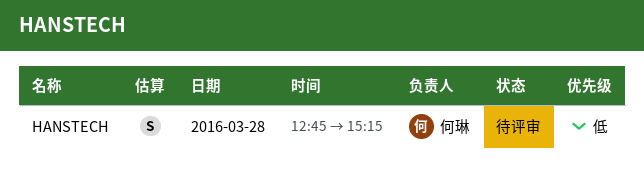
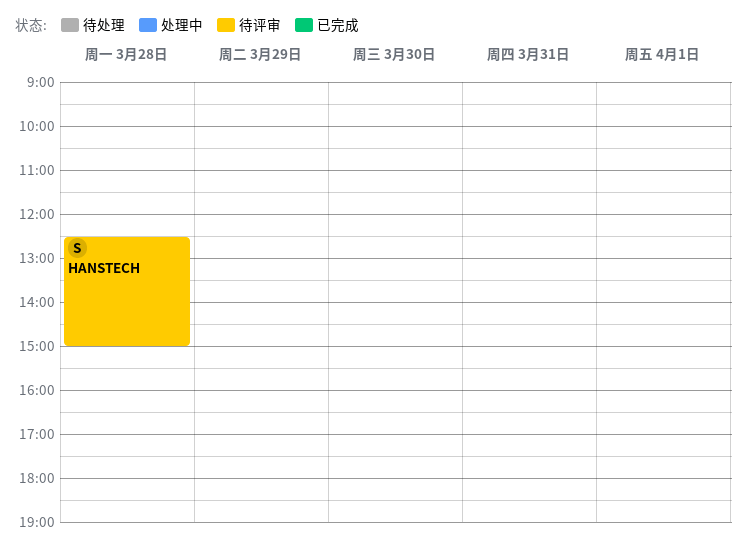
HANSTECH, begins: 12:45 -> 12:30
HANSTECH, ends: 15:15 -> 15:00

